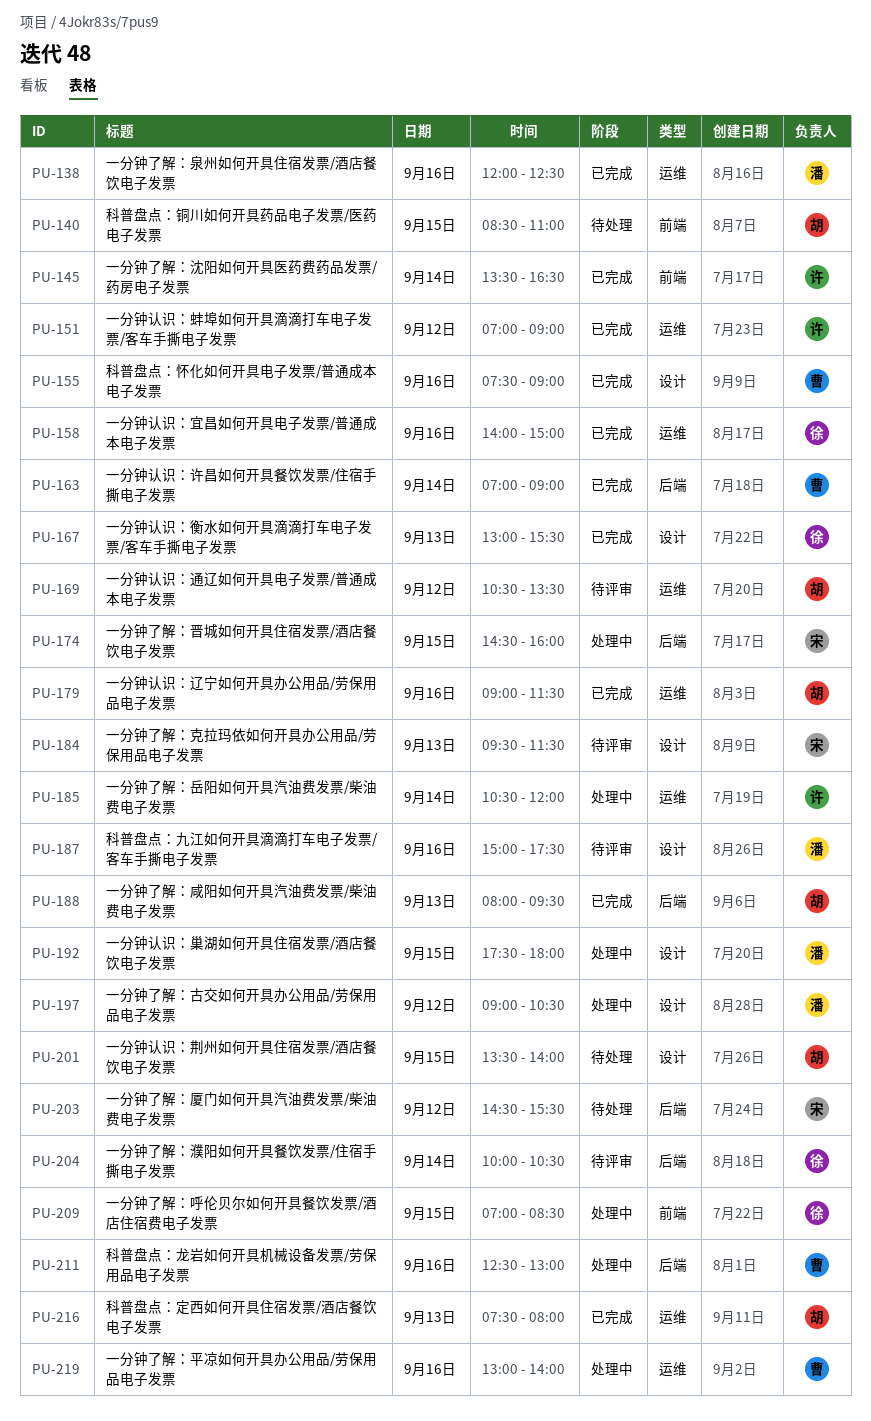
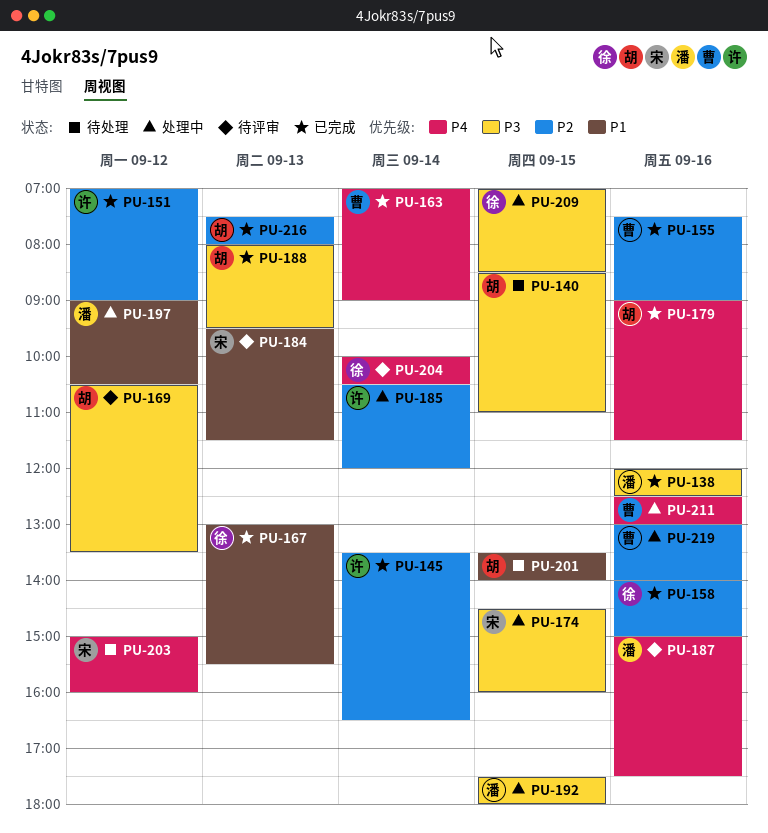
PU-203, begins: 14:30 -> 15:00
PU-203, ends: 15:30 -> 16:00

